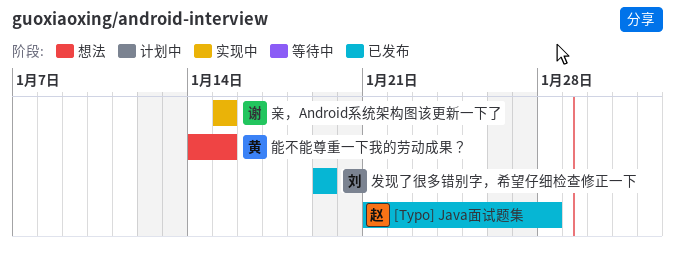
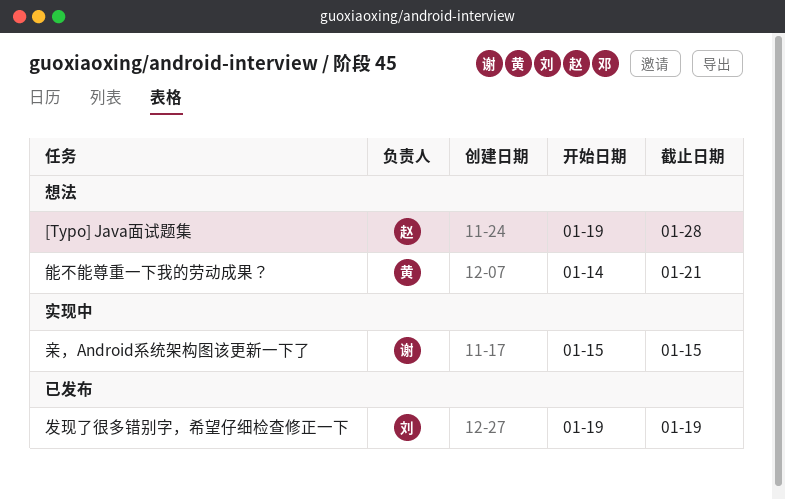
[Typo] Java面试题集, status: 已发布 -> 想法
[Typo] Java面试题集, start: Jan 21 -> Jan 19
能不能尊重一下我的劳动成果？, due: Jan 15 -> Jan 21

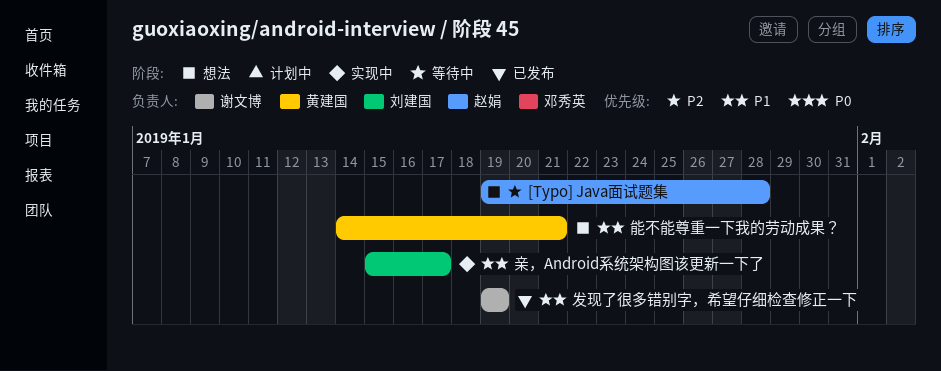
亲，Android系统架构图该更新一下了, owner: 谢文博 -> 刘建国
亲，Android系统架构图该更新一下了, due: Jan 15 -> Jan 17
发现了很多错别字，希望仔细检查修正一下, owner: 刘建国 -> 谢文博

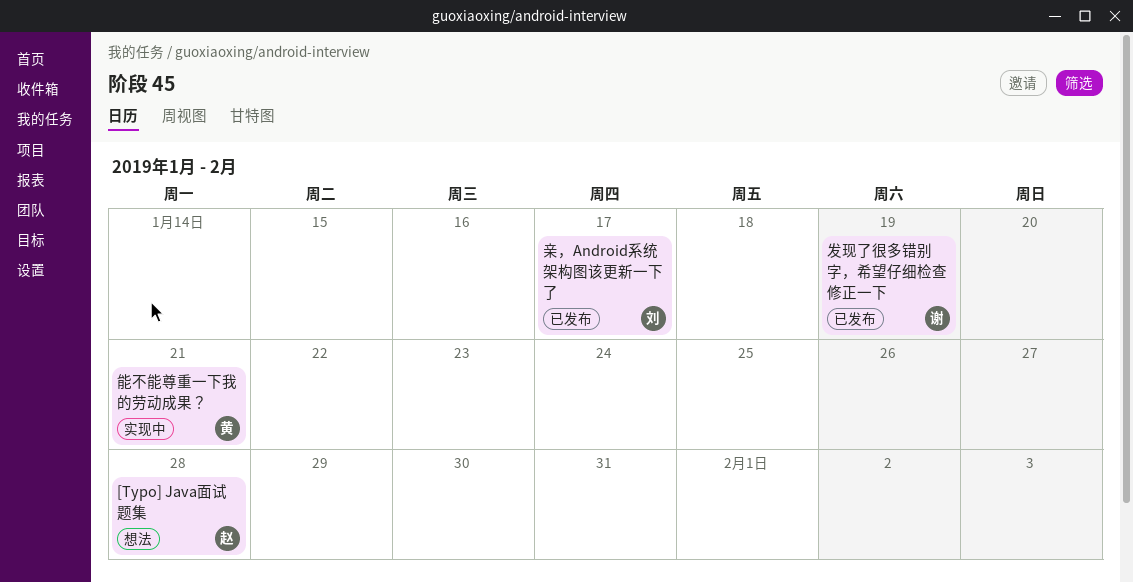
亲，Android系统架构图该更新一下了, status: 实现中 -> 已发布
能不能尊重一下我的劳动成果？, status: 想法 -> 实现中

